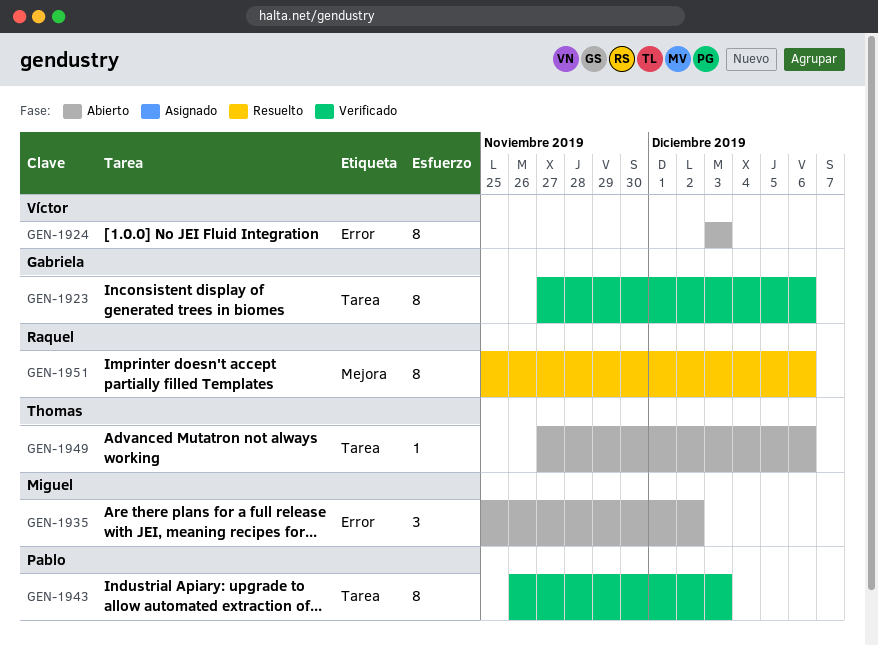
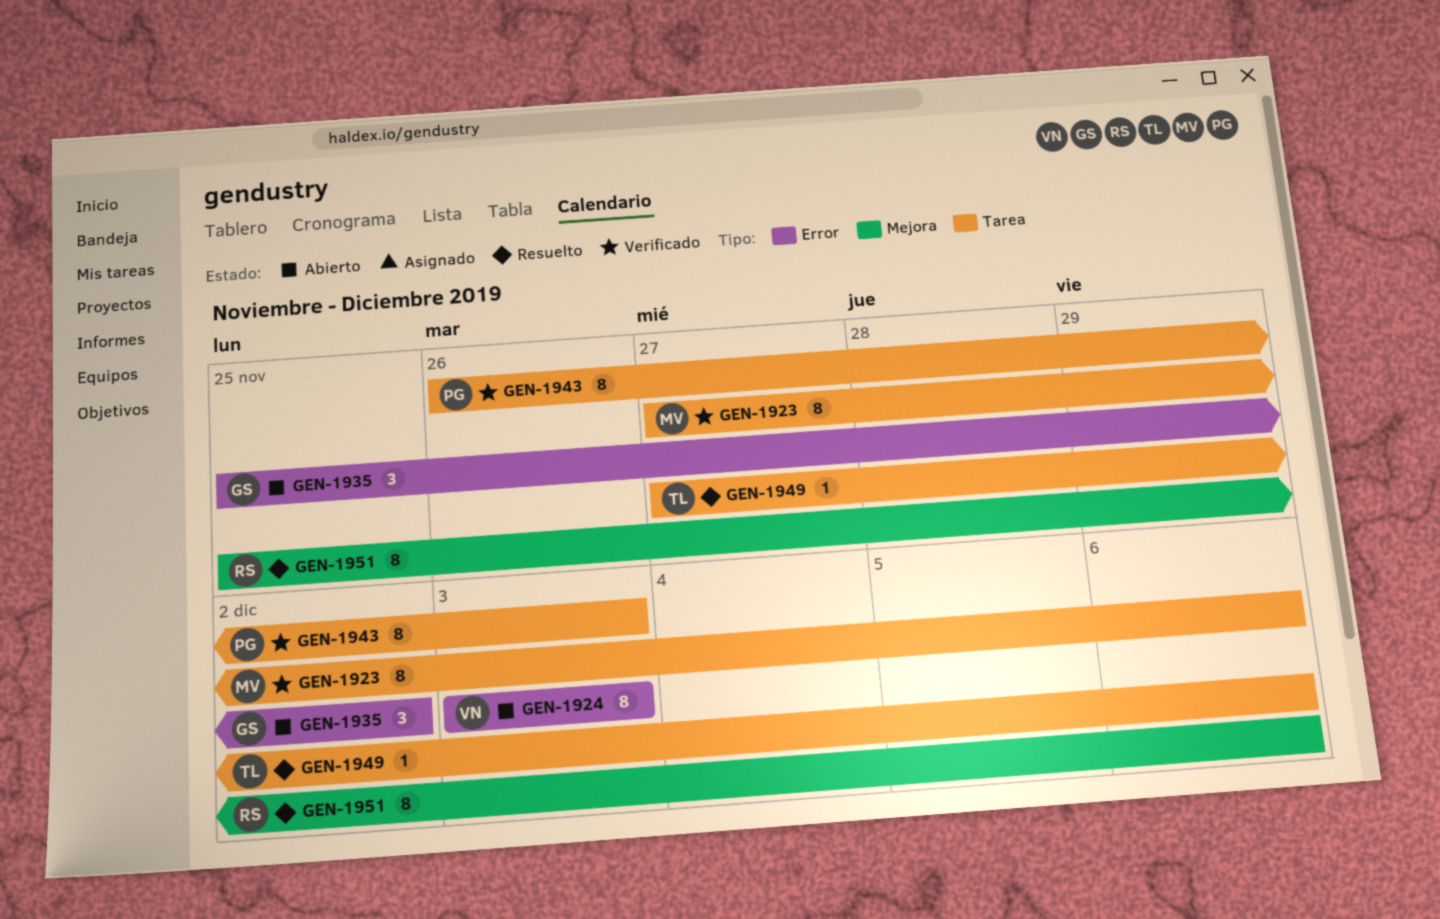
GEN-1923, owner: Gabriela -> Miguel
GEN-1935, owner: Miguel -> Gabriela
GEN-1949, status: Abierto -> Resuelto

